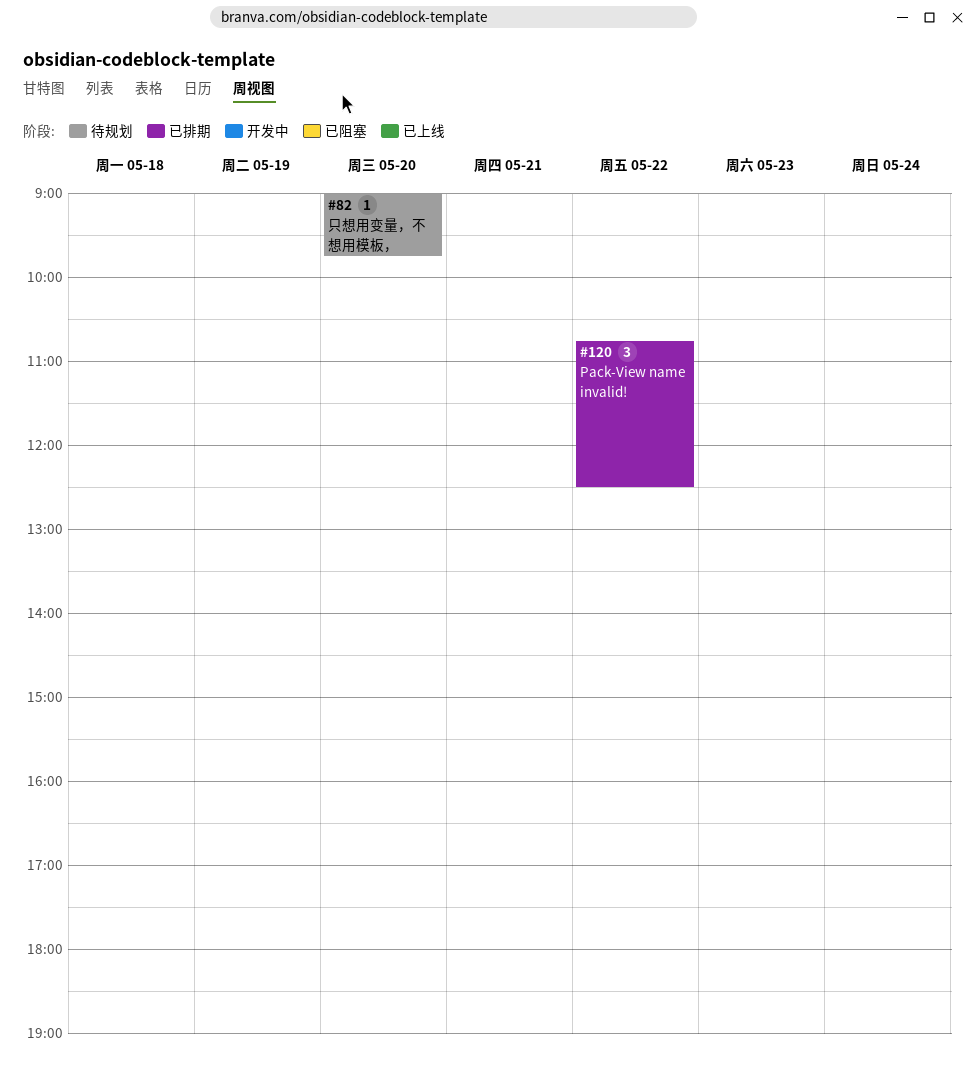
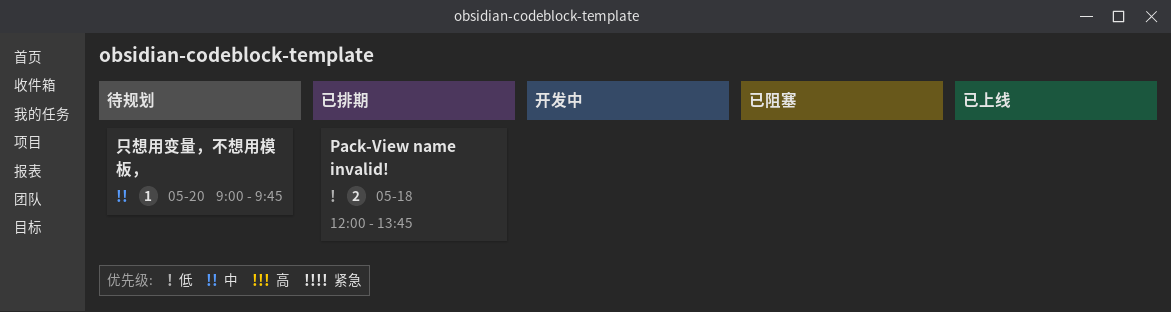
Pack-View name invalid!, estimate: 3 -> 2
Pack-View name invalid!, day: May 22 -> May 18
Pack-View name invalid!, begins: 10:45 -> 12:00
Pack-View name invalid!, ends: 12:30 -> 13:45

